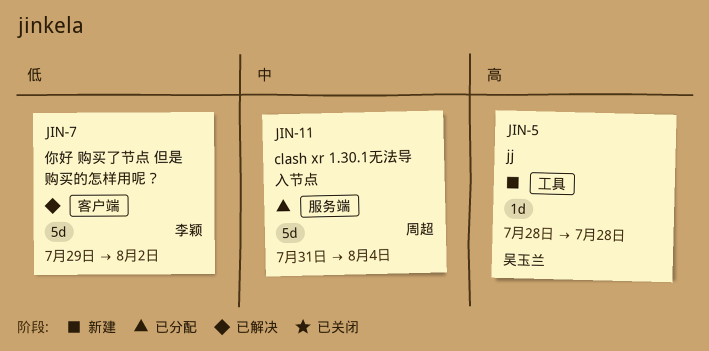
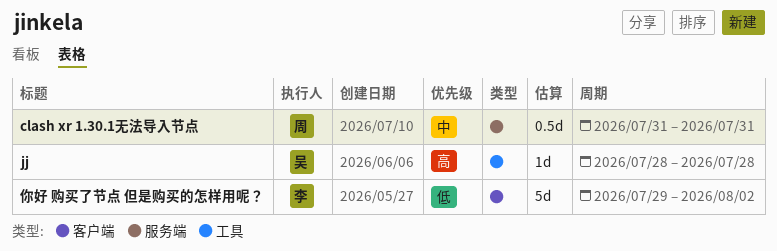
clash xr 1.30.1无法导入节点, estimate: 5d -> 0.5d
clash xr 1.30.1无法导入节点, due: Aug 4 -> Jul 31

